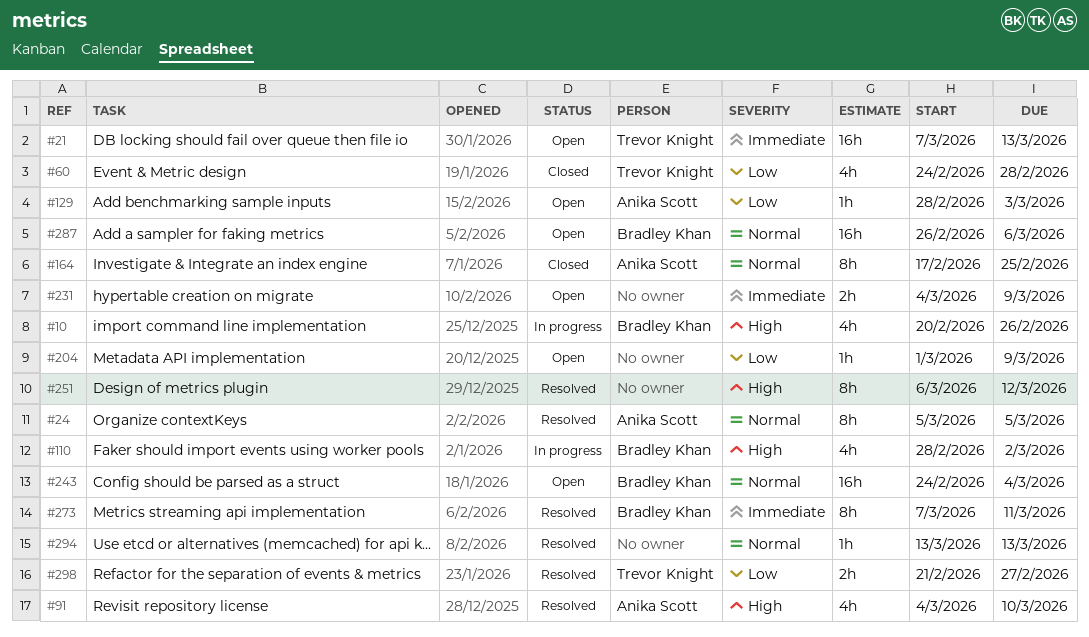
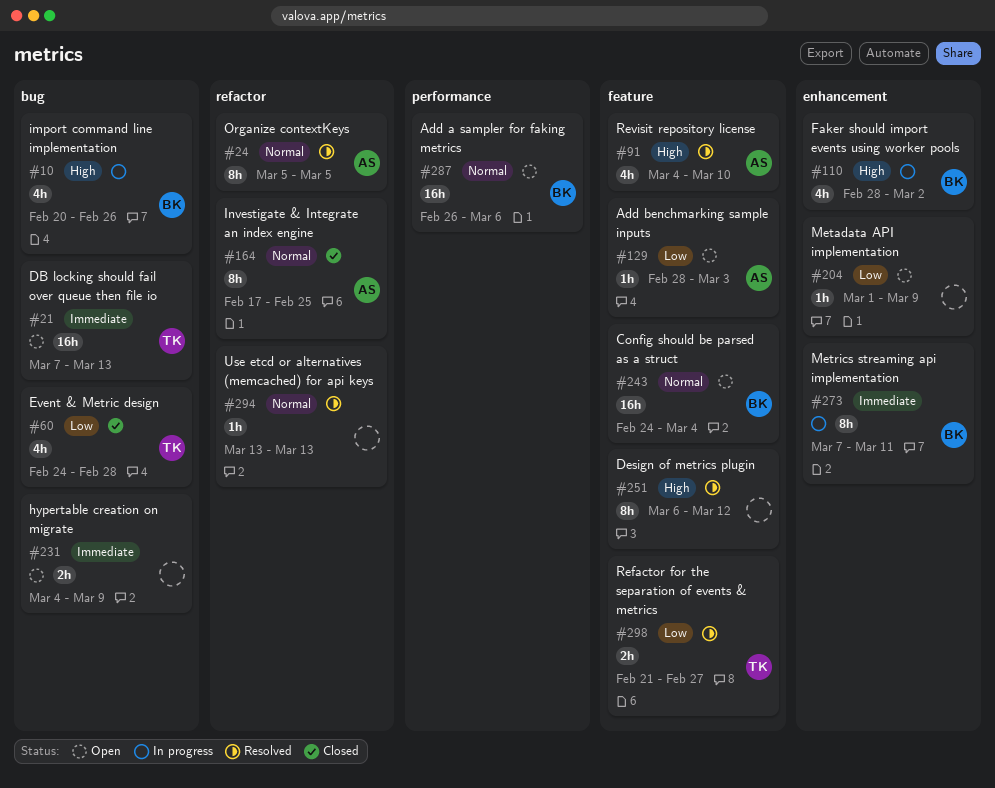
#273, status: Resolved -> In progress

